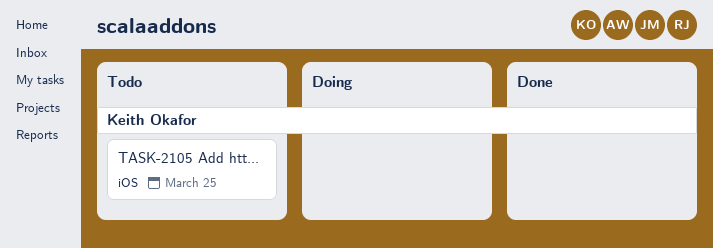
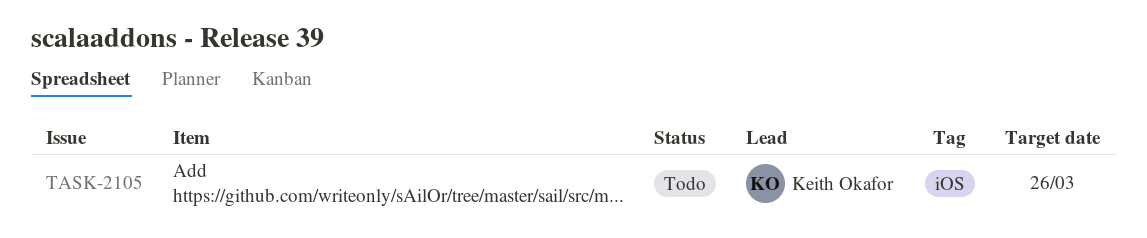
TASK-2105, due: Mar 25 -> Mar 26

